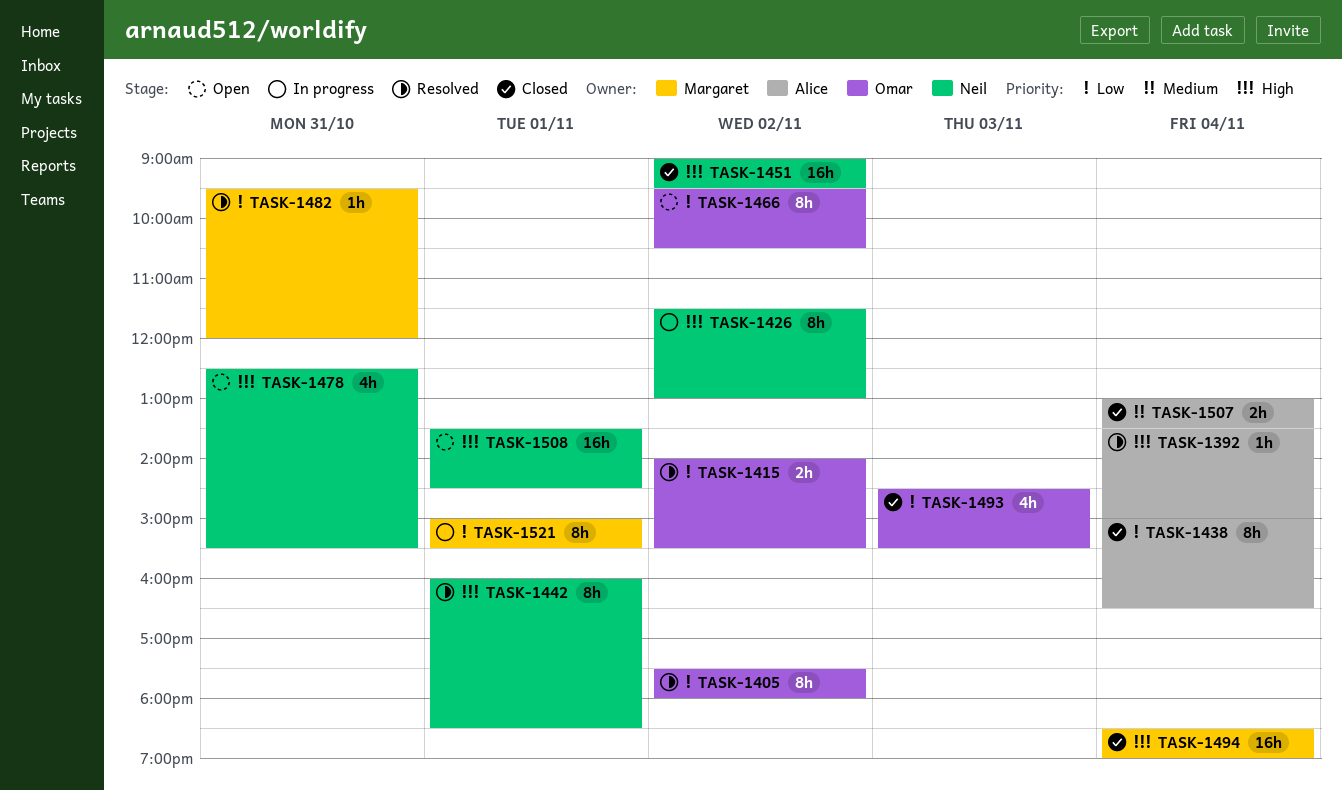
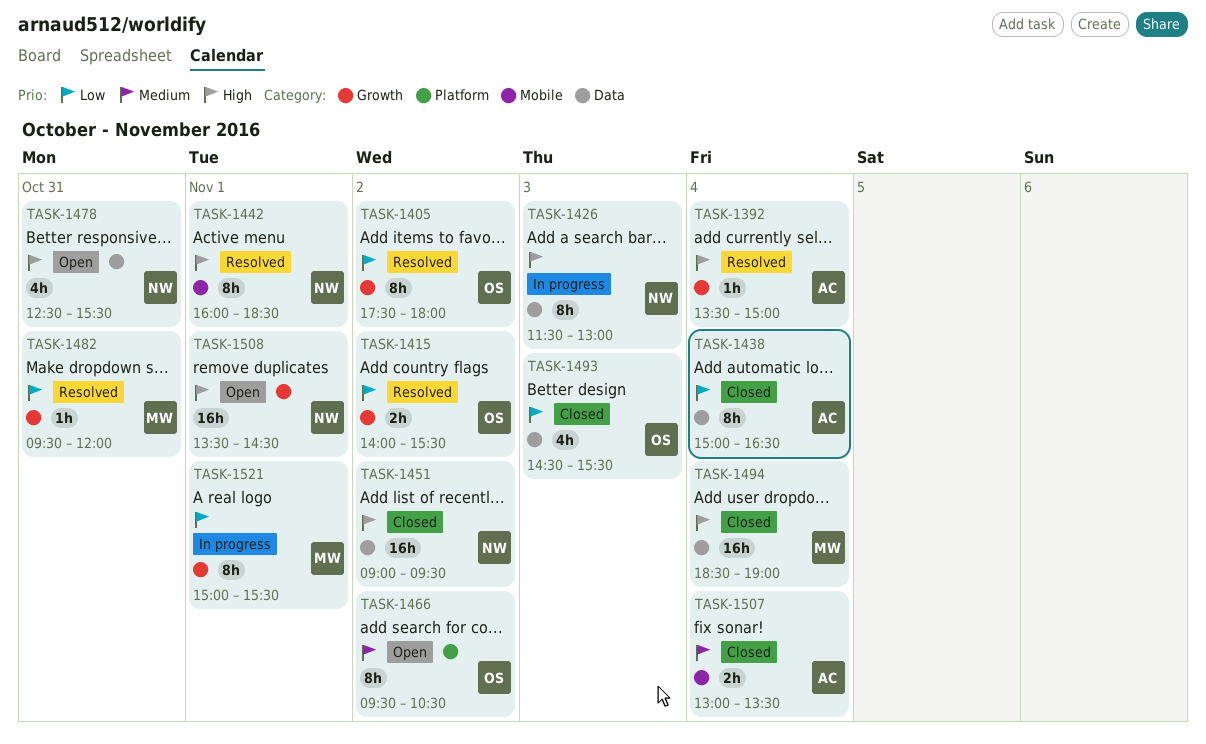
TASK-1426, day: Nov 2 -> Nov 3
TASK-1466, priority: Low -> Medium

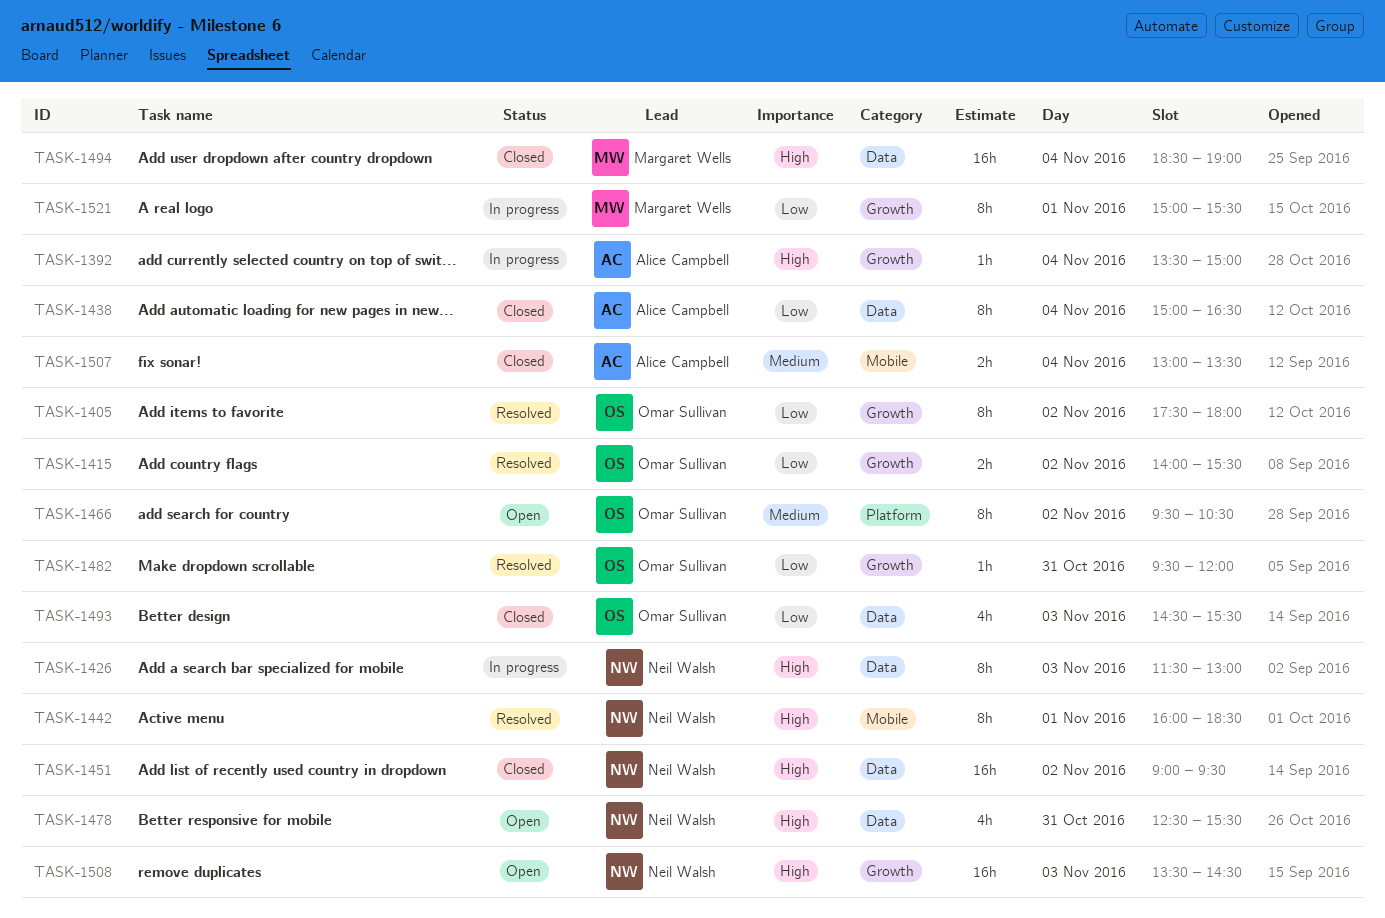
TASK-1392, status: Resolved -> In progress
TASK-1482, owner: Margaret Wells -> Omar Sullivan
TASK-1508, day: Nov 1 -> Nov 3

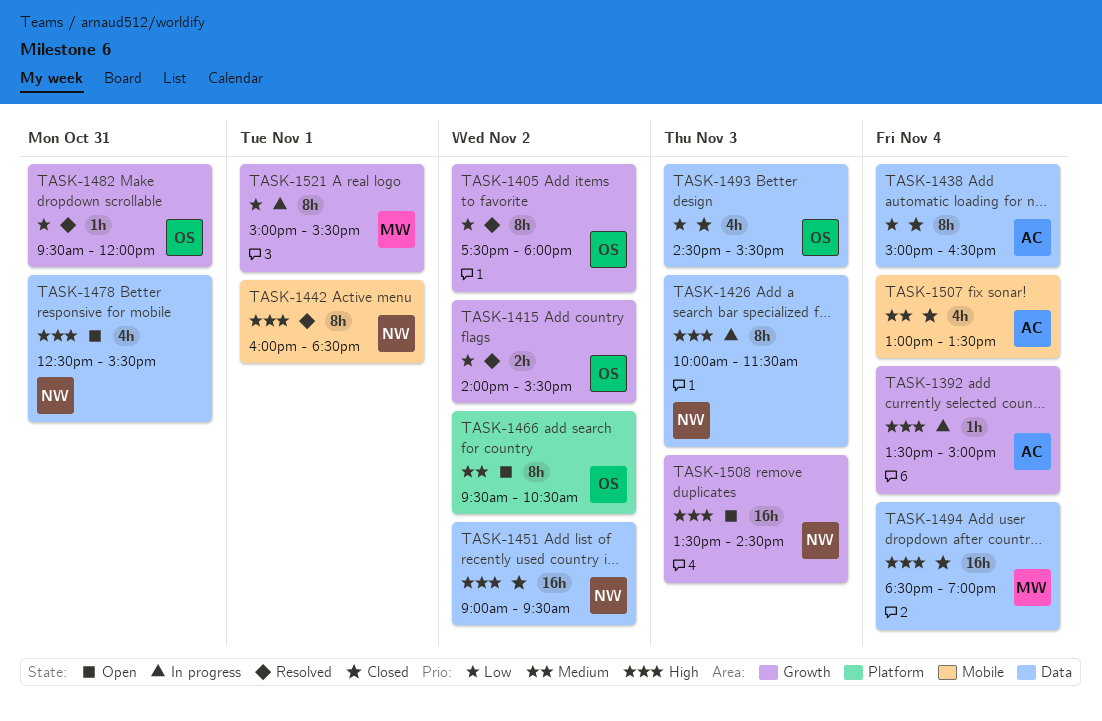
TASK-1426, begins: 11:30 -> 10:00
TASK-1426, ends: 13:00 -> 11:30
TASK-1507, estimate: 2h -> 4h

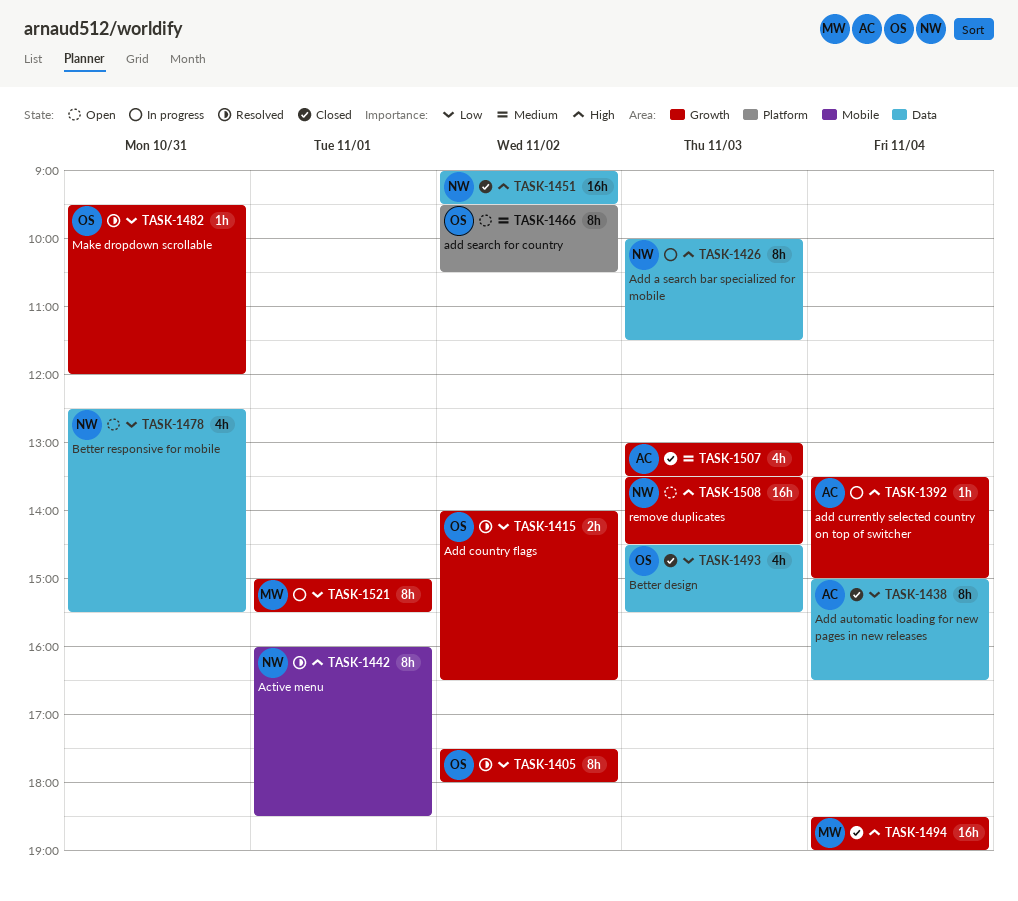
TASK-1415, ends: 15:30 -> 16:30
TASK-1478, priority: High -> Low
TASK-1494, label: Data -> Growth
TASK-1507, label: Mobile -> Growth
TASK-1507, day: Nov 4 -> Nov 3

